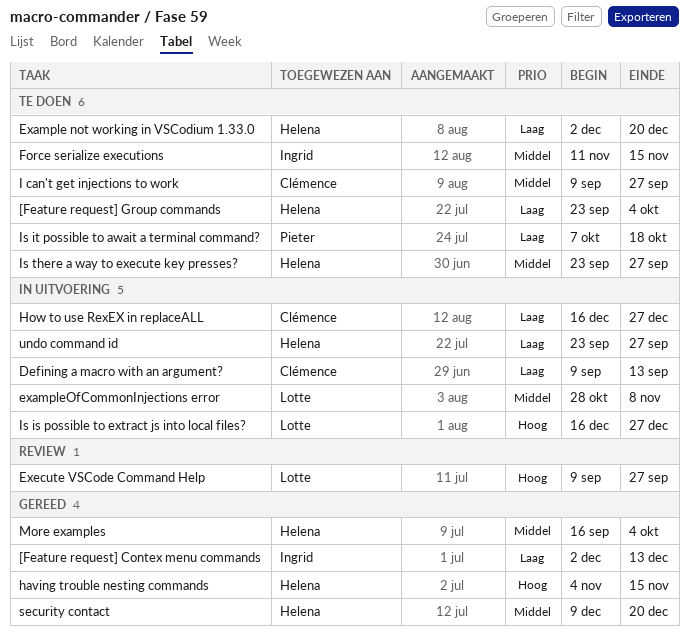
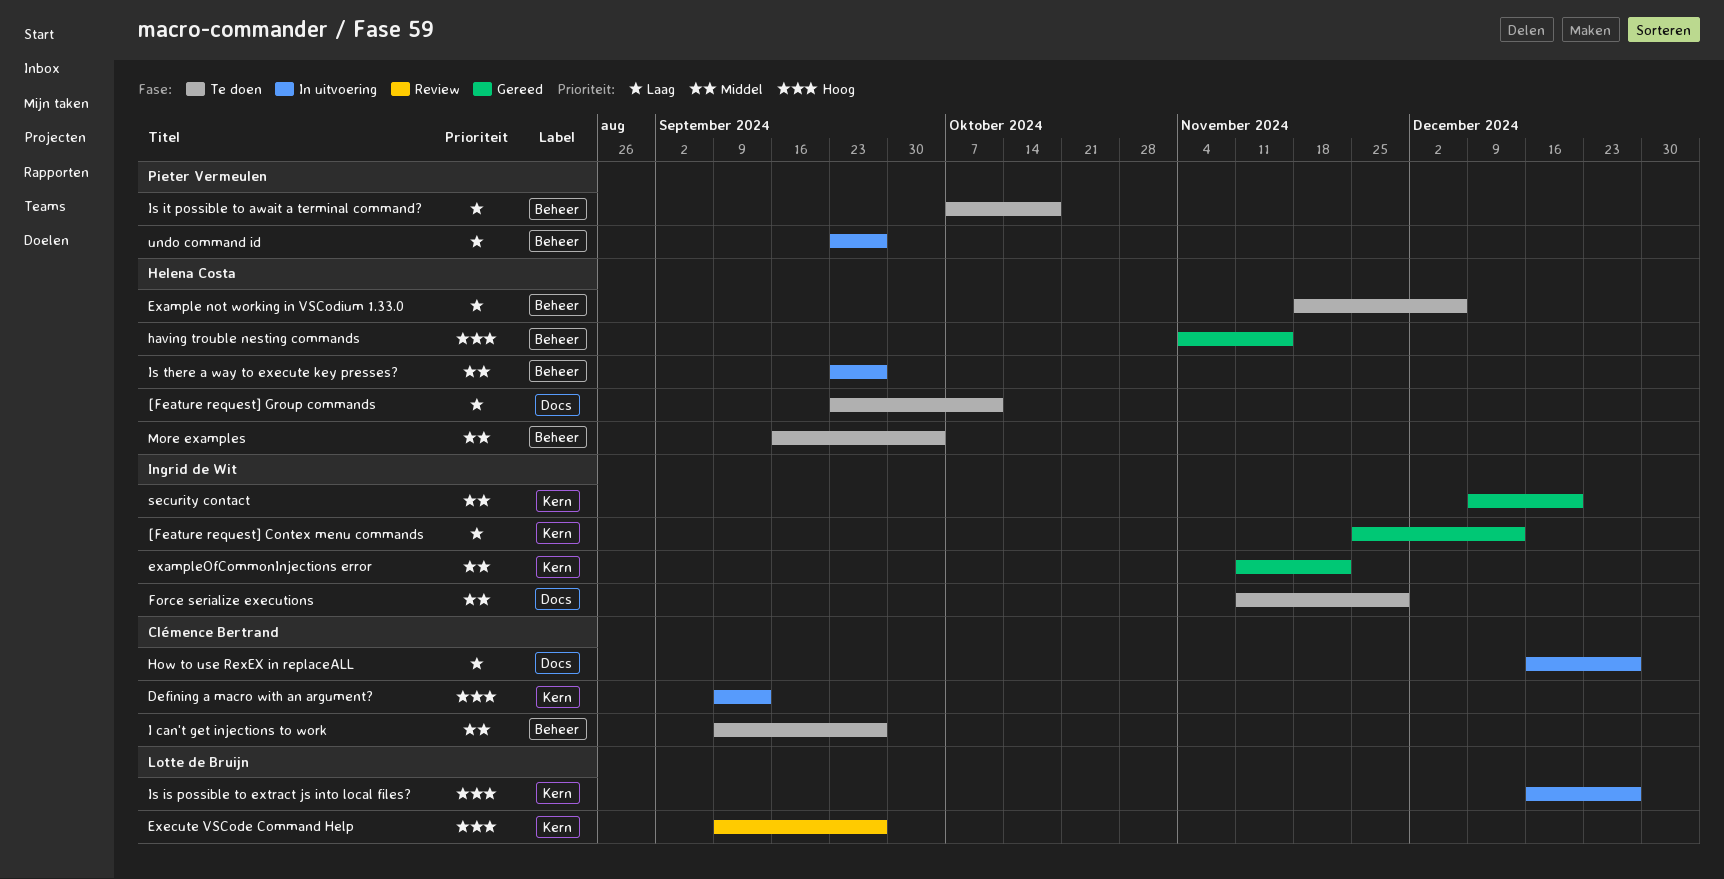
[Feature request] Contex menu commands, start: Dec 2 -> Nov 25
[Feature request] Group commands, due: Oct 4 -> Oct 11
Defining a macro with an argument?, priority: Laag -> Hoog
Example not working in VSCodium 1.33.0, start: Dec 2 -> Nov 18
Example not working in VSCodium 1.33.0, due: Dec 20 -> Dec 6
exampleOfCommonInjections error, status: In uitvoering -> Gereed
exampleOfCommonInjections error, owner: Lotte de Bruijn -> Ingrid de Wit
exampleOfCommonInjections error, start: Oct 28 -> Nov 11
exampleOfCommonInjections error, due: Nov 8 -> Nov 22
Force serialize executions, due: Nov 15 -> Nov 29
Is there a way to execute key presses?, status: Te doen -> In uitvoering
More examples, status: Gereed -> Te doen
security contact, owner: Helena Costa -> Ingrid de Wit
undo command id, owner: Helena Costa -> Pieter Vermeulen

